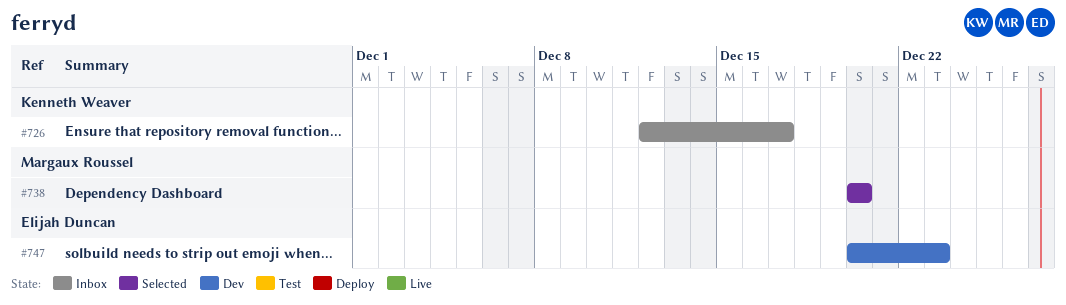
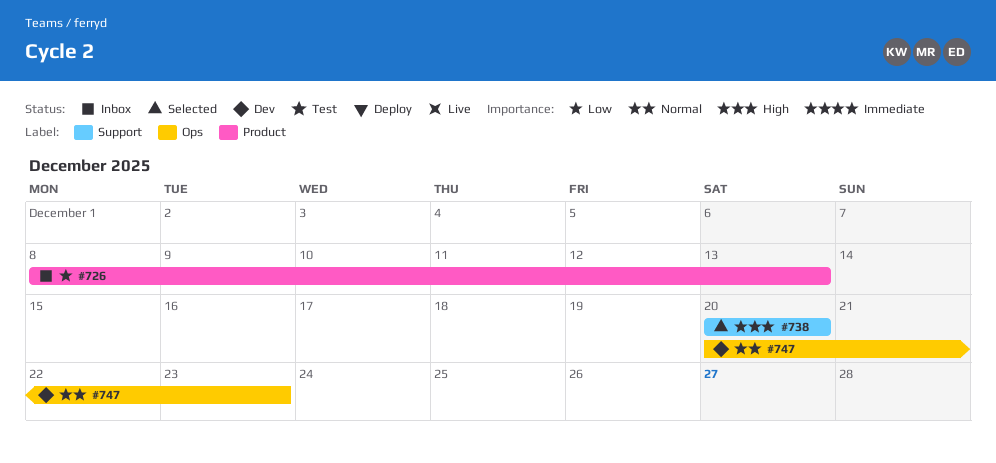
#726, start: Dec 12 -> Dec 8
#726, due: Dec 17 -> Dec 13

